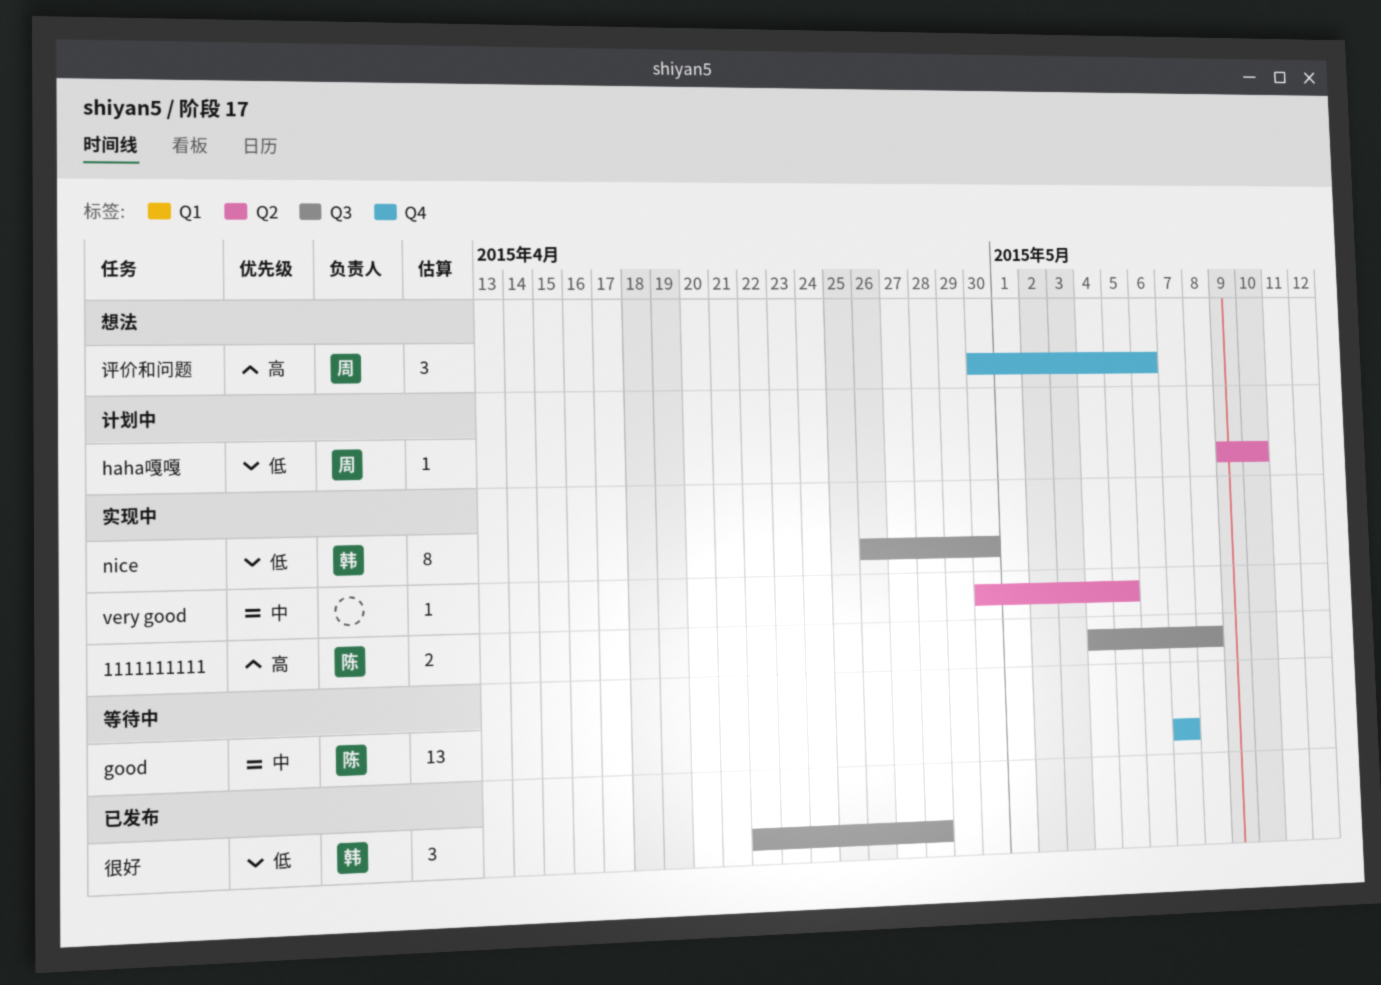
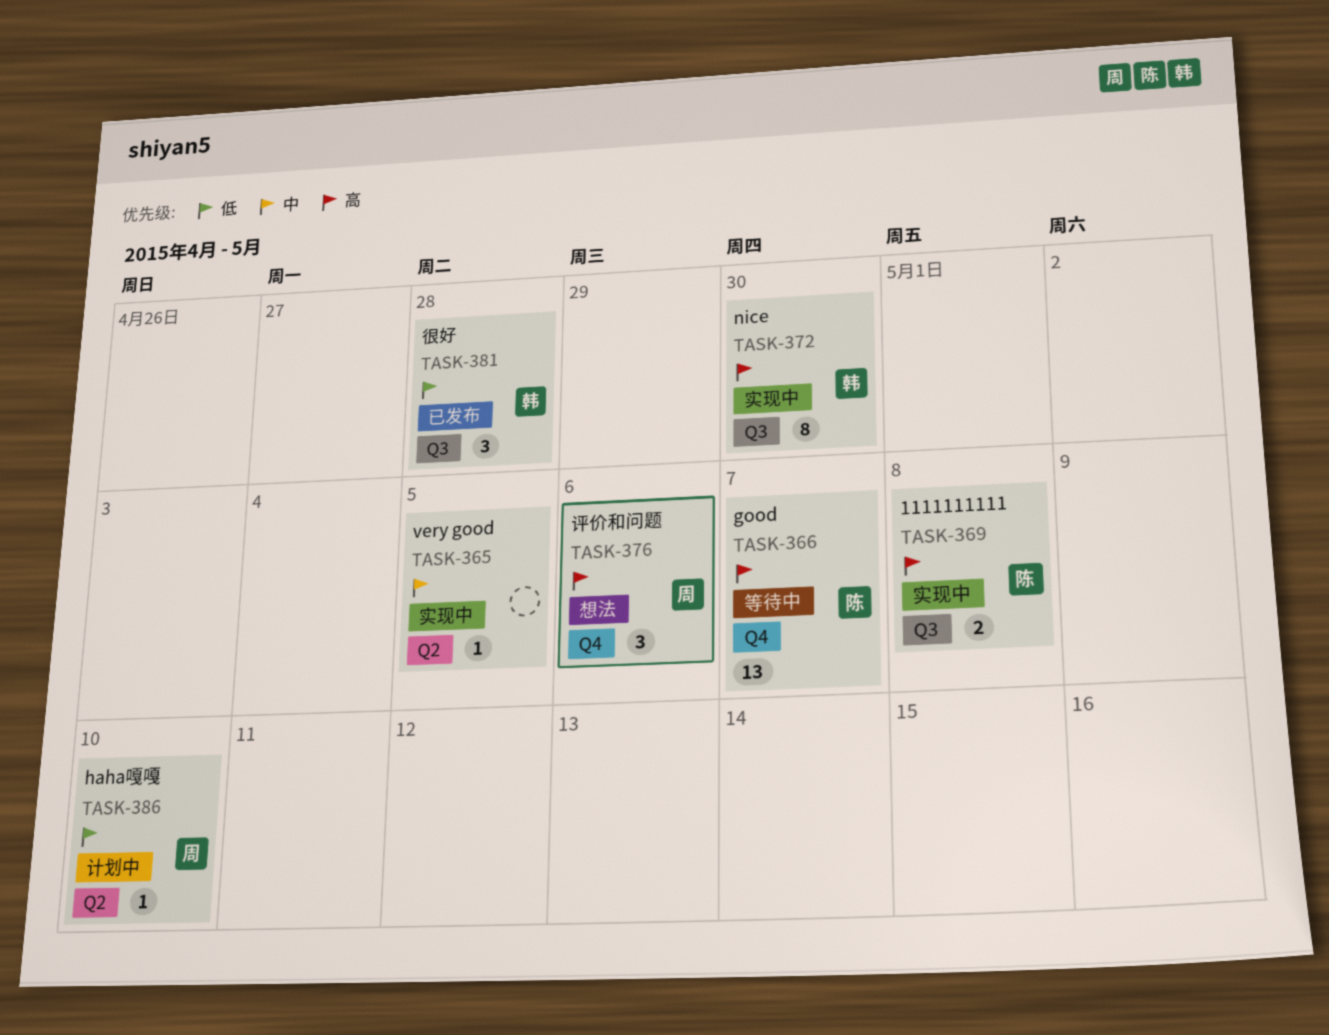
good, priority: 中 -> 高
nice, priority: 低 -> 高

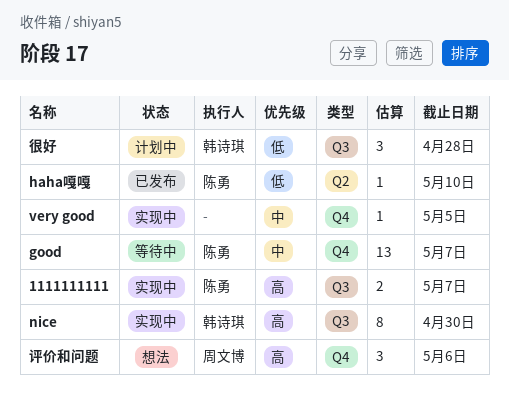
1111111111, due: May 8 -> May 7
good, priority: 高 -> 中
haha嘎嘎, status: 计划中 -> 已发布
haha嘎嘎, owner: 周文博 -> 陈勇
very good, label: Q2 -> Q4
很好, status: 已发布 -> 计划中

